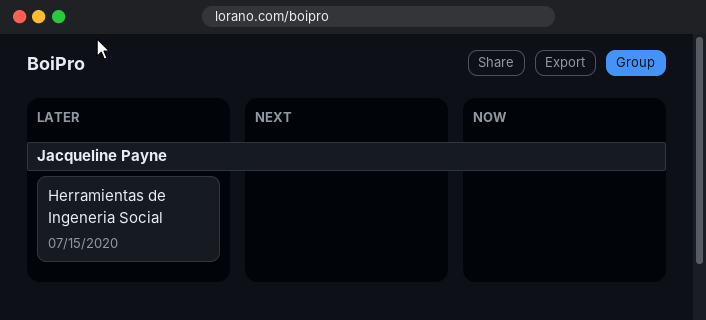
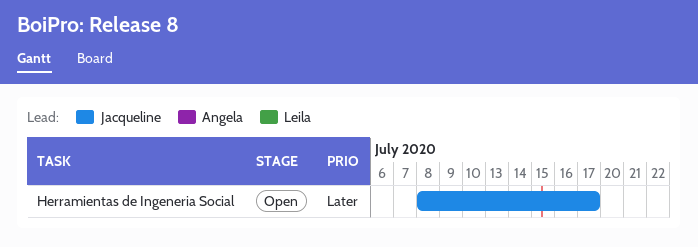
Herramientas de Ingeneria Social, due: Jul 15 -> Jul 17

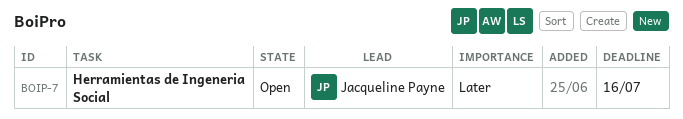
Herramientas de Ingeneria Social, due: Jul 17 -> Jul 16

